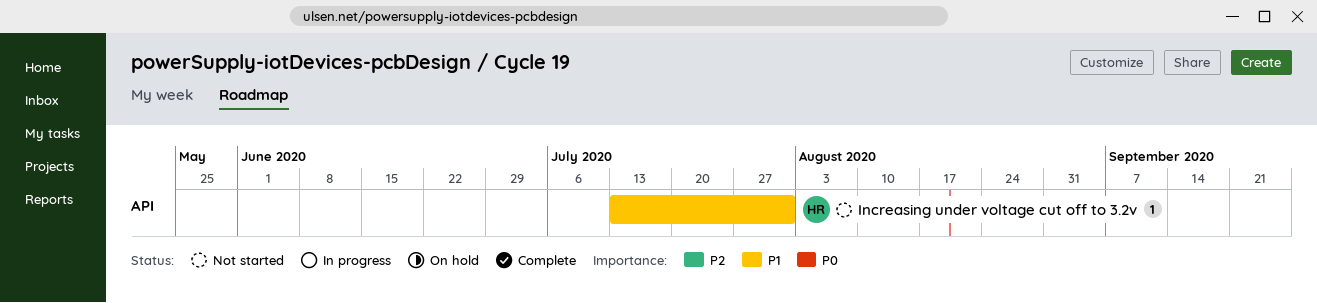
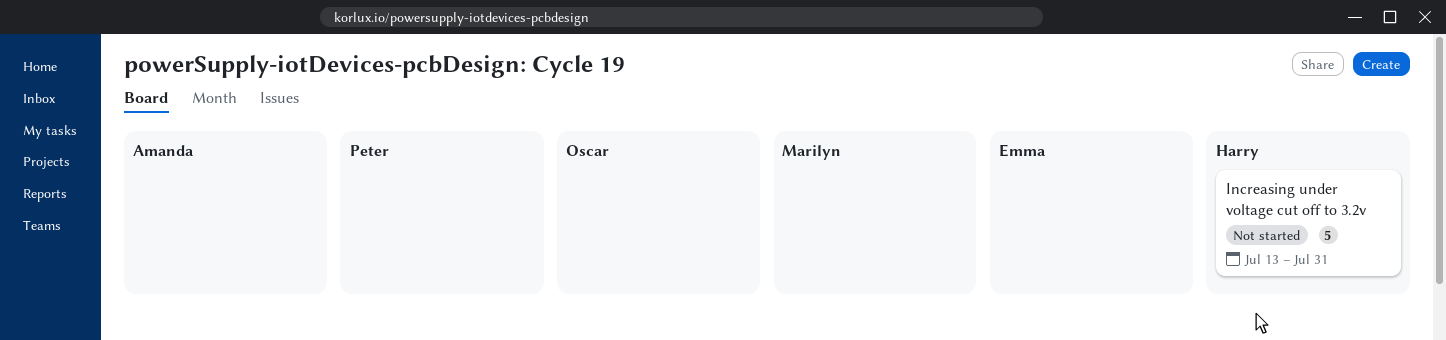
Increasing under voltage cut off to 3.2v, estimate: 1 -> 5

